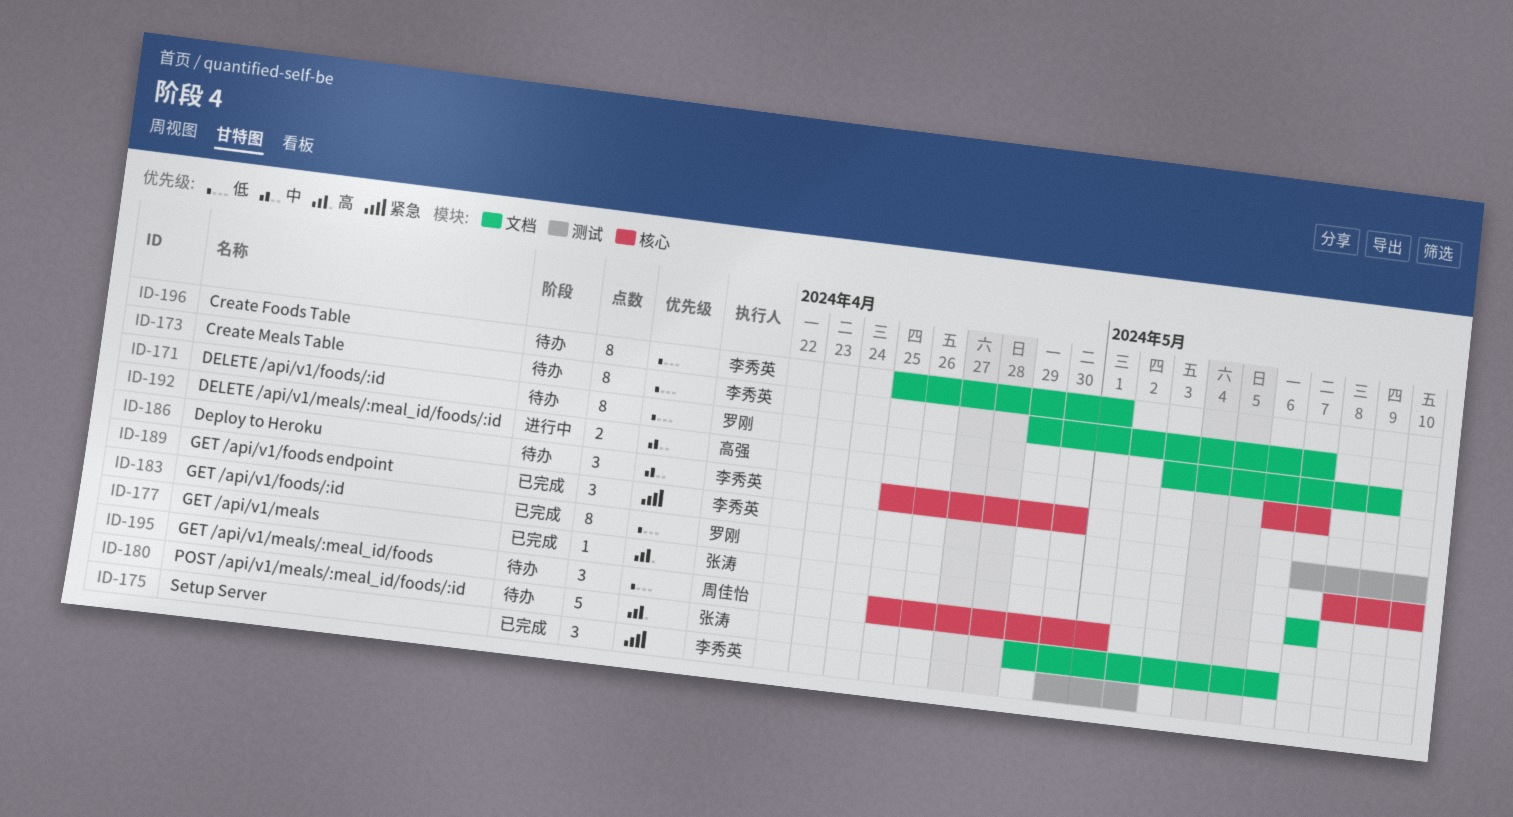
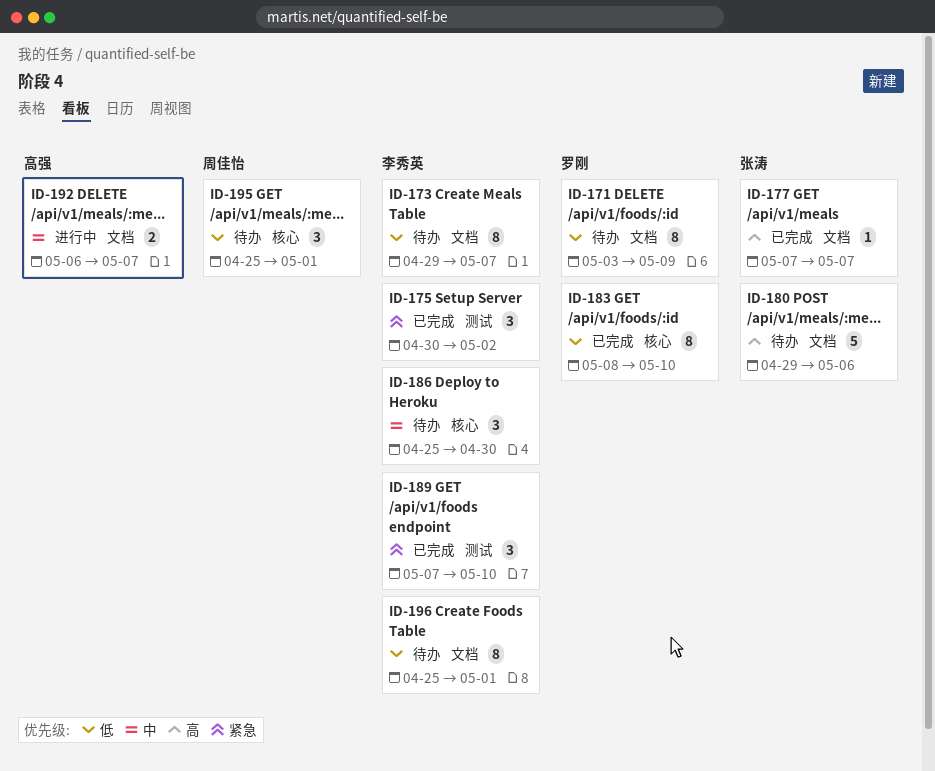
ID-192, label: 核心 -> 文档

